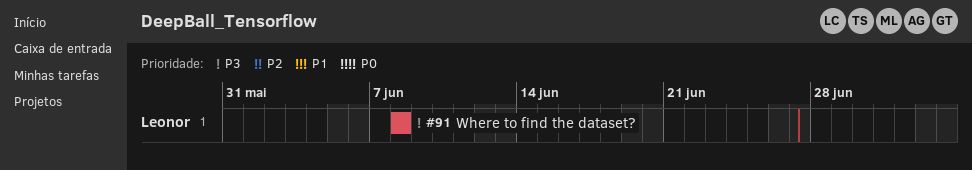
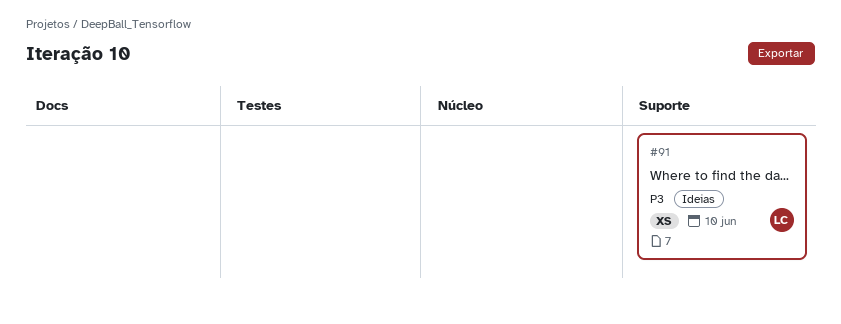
#91, due: Jun 8 -> Jun 10

